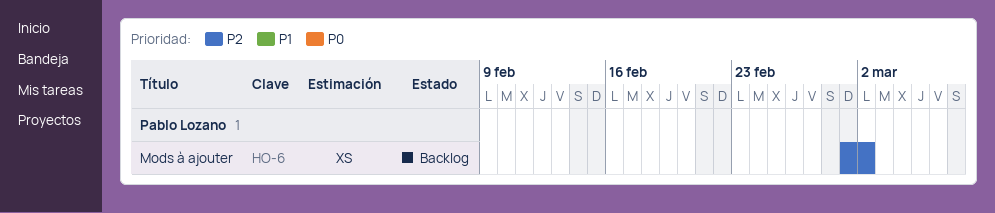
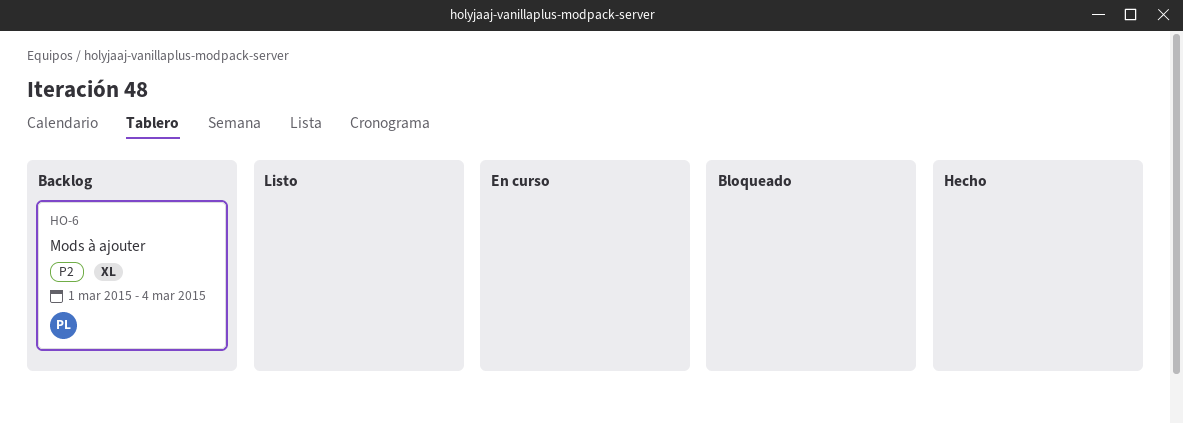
HO-6, estimate: XS -> XL
HO-6, due: Mar 2 -> Mar 4

